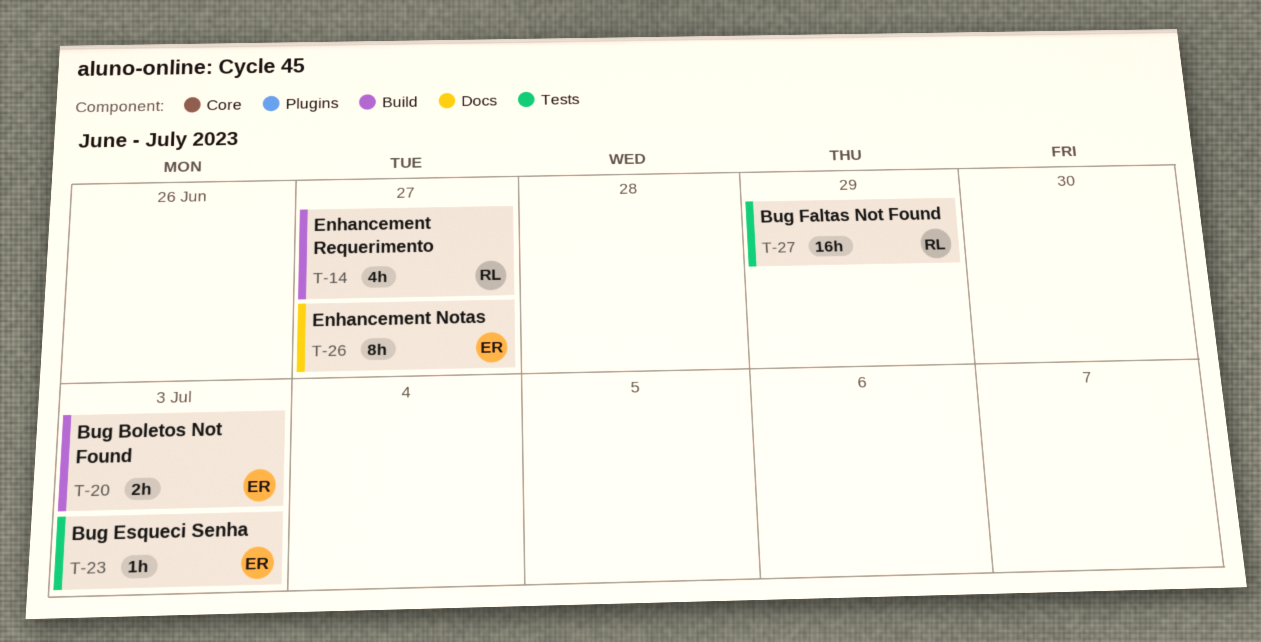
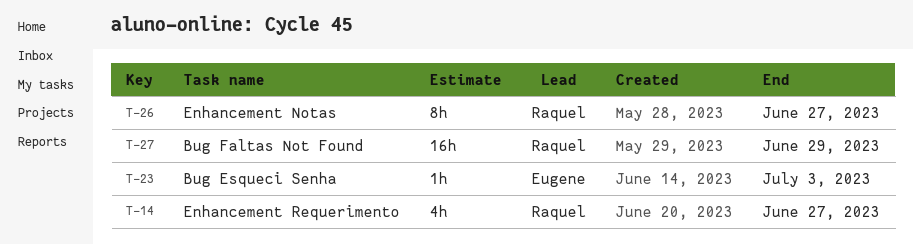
T-20: present -> none
T-26, owner: Eugene -> Raquel

